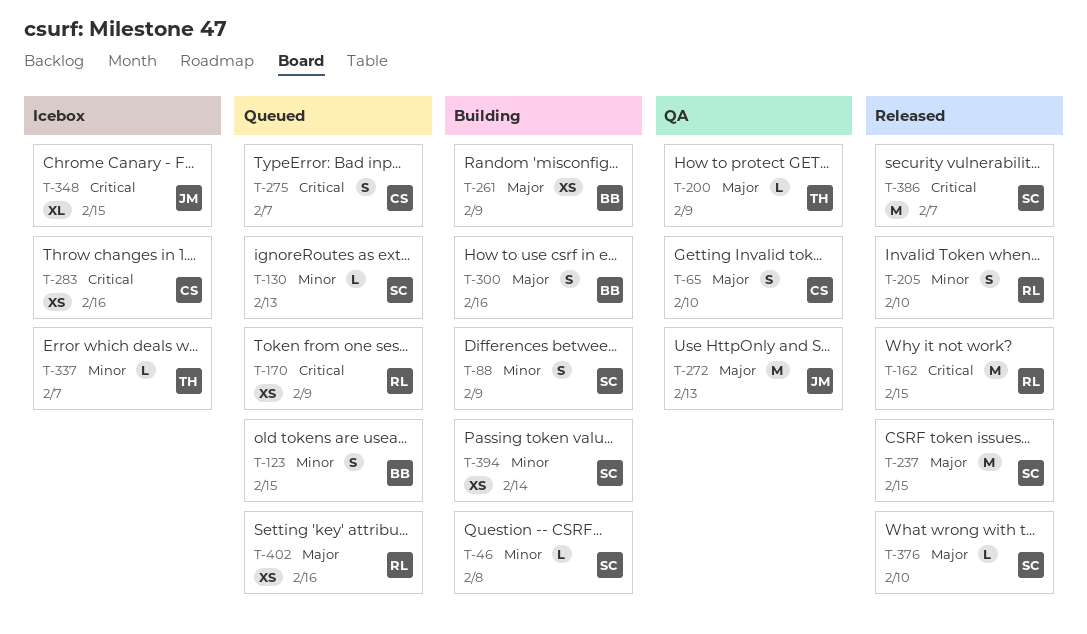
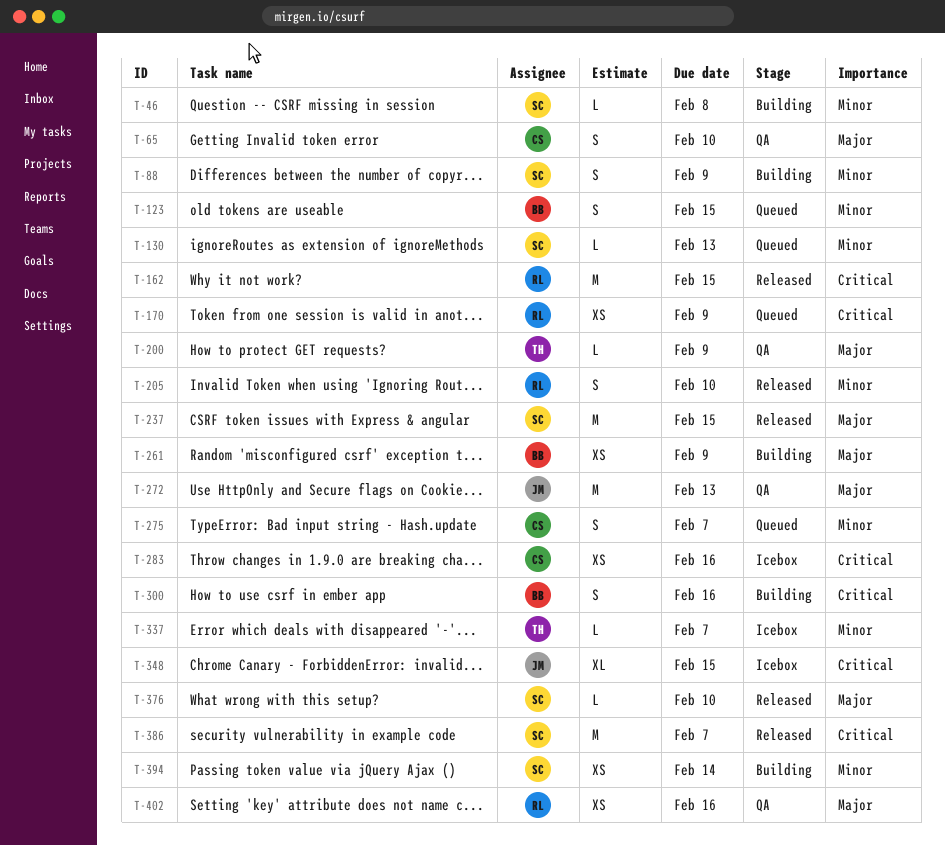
T-275, priority: Critical -> Minor
T-300, priority: Major -> Critical
T-402, status: Queued -> QA

